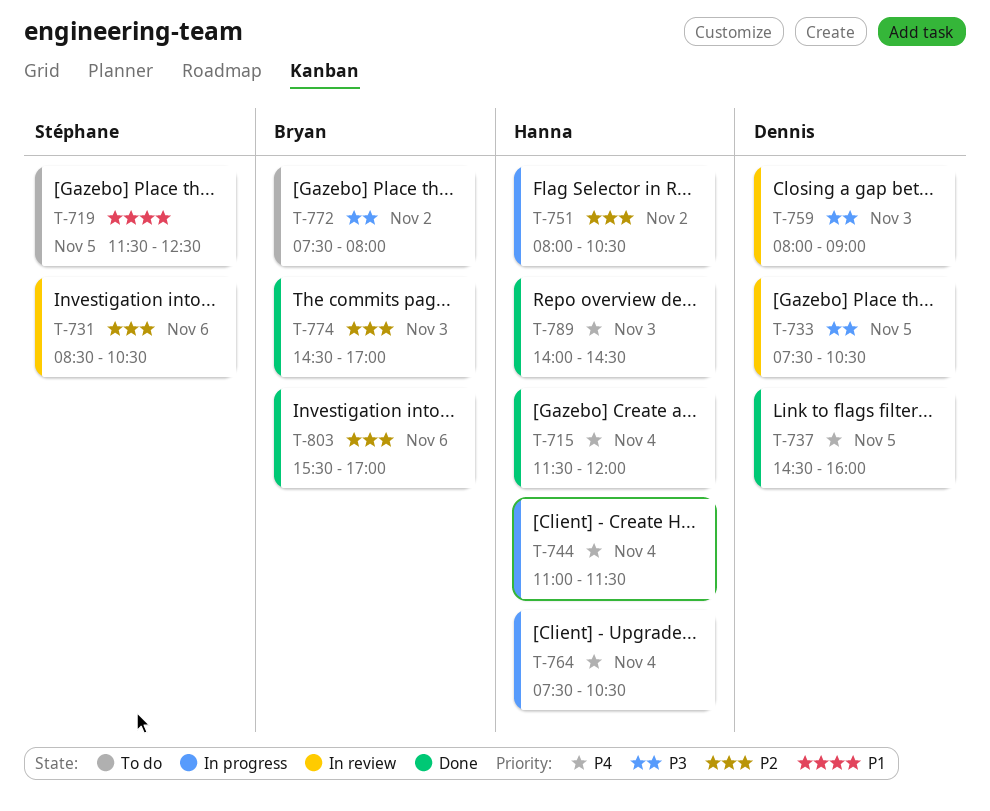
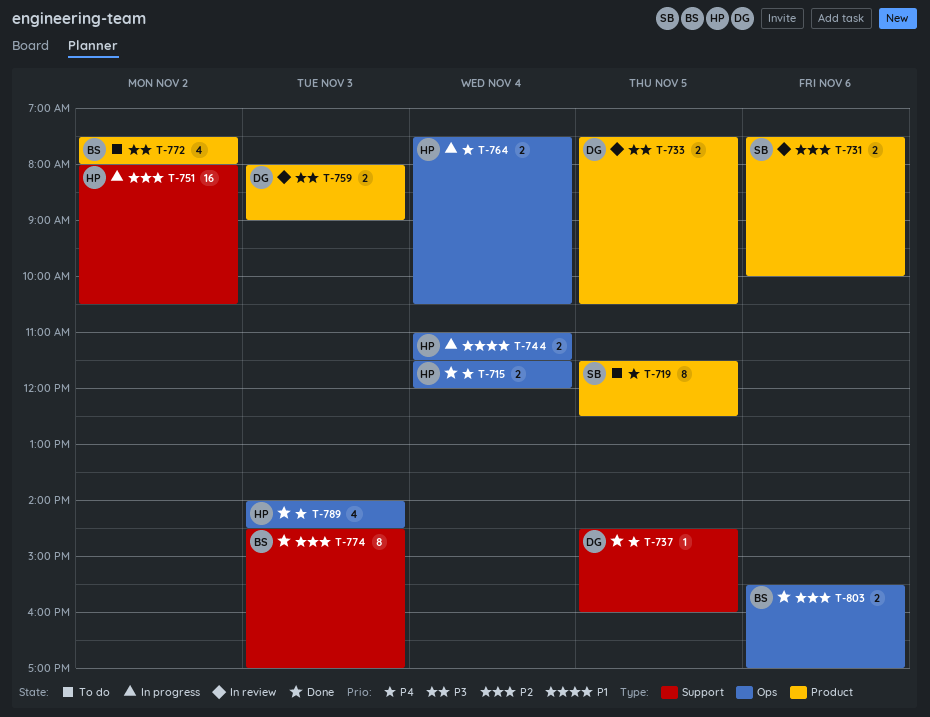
T-719, priority: P1 -> P4
T-731, begins: 08:30 -> 07:30
T-731, ends: 10:30 -> 10:00
T-744, priority: P4 -> P1

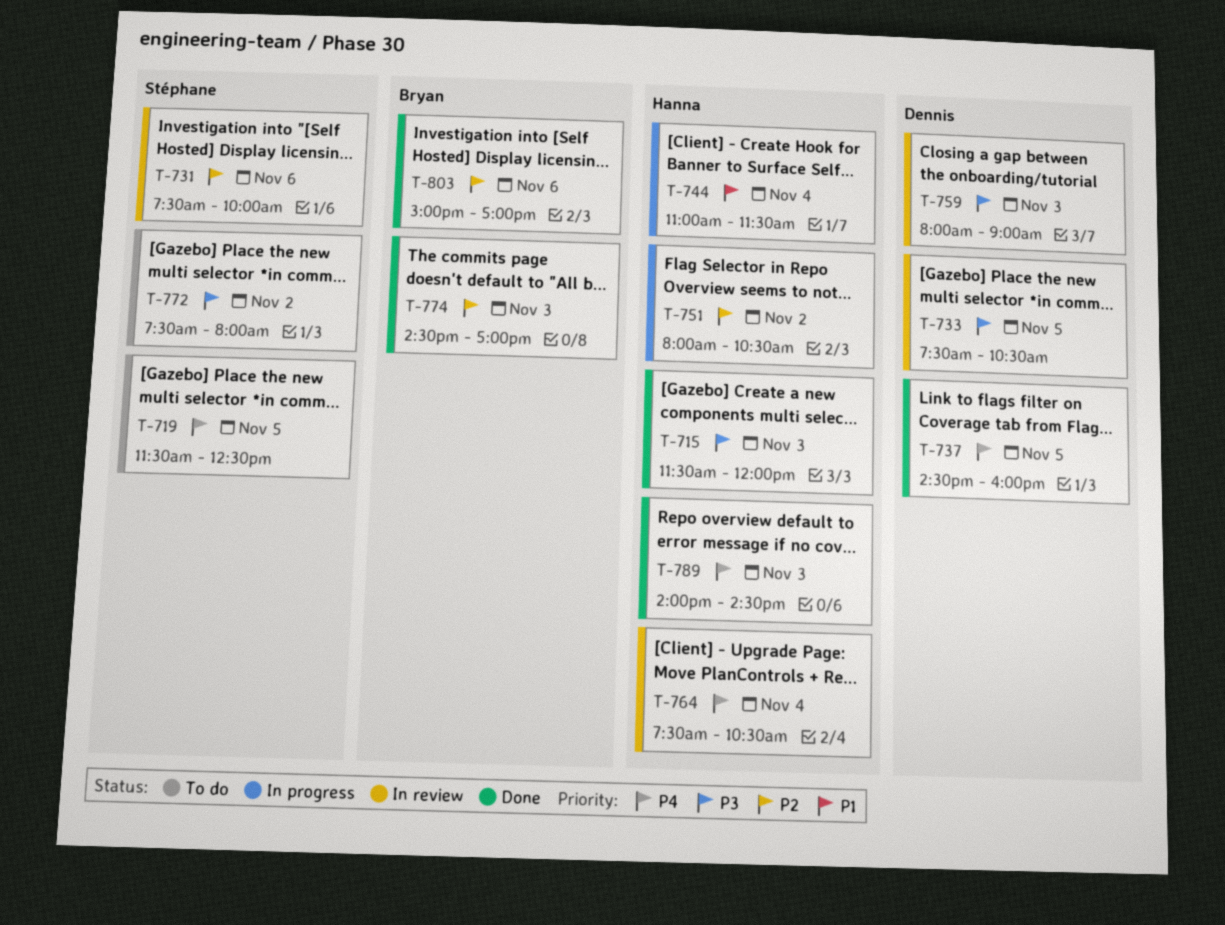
T-715, priority: P4 -> P3
T-715, day: Nov 4 -> Nov 3
T-764, status: In progress -> In review
T-772, owner: Bryan -> Stéphane
T-803, begins: 15:30 -> 15:00

